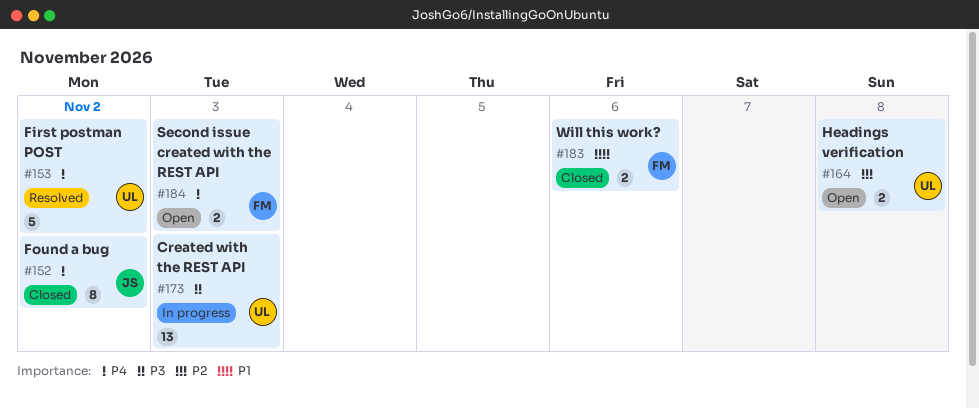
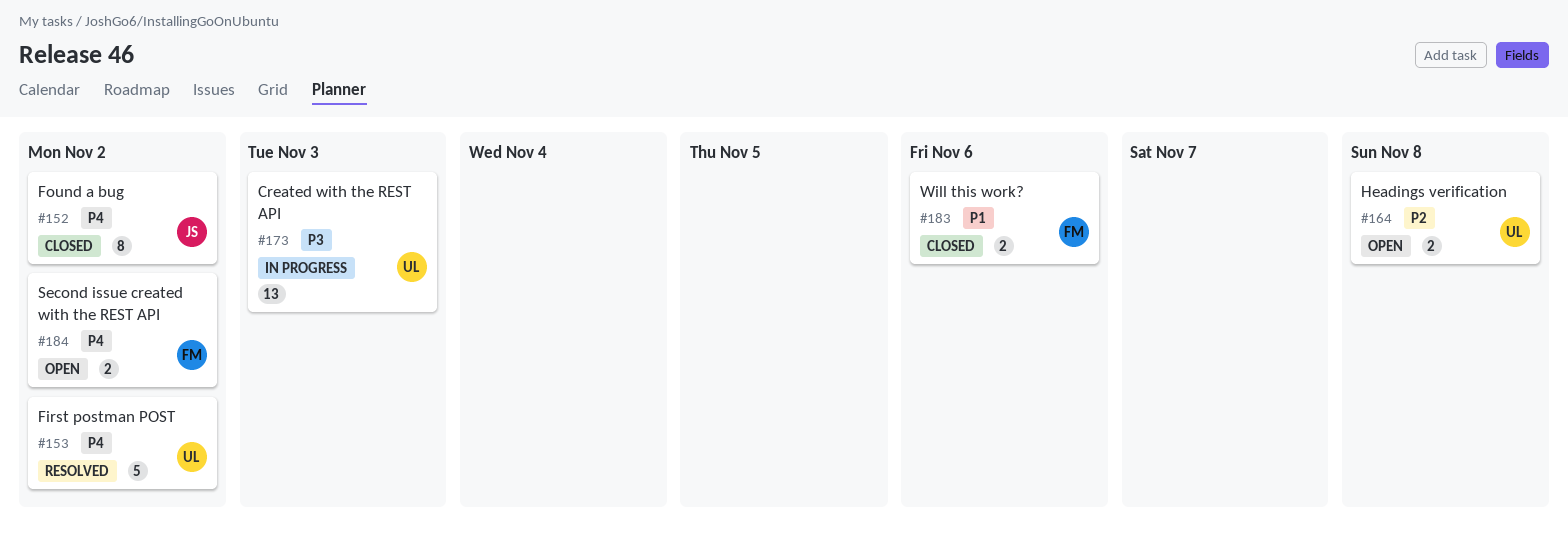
#184, due: Nov 3 -> Nov 2

